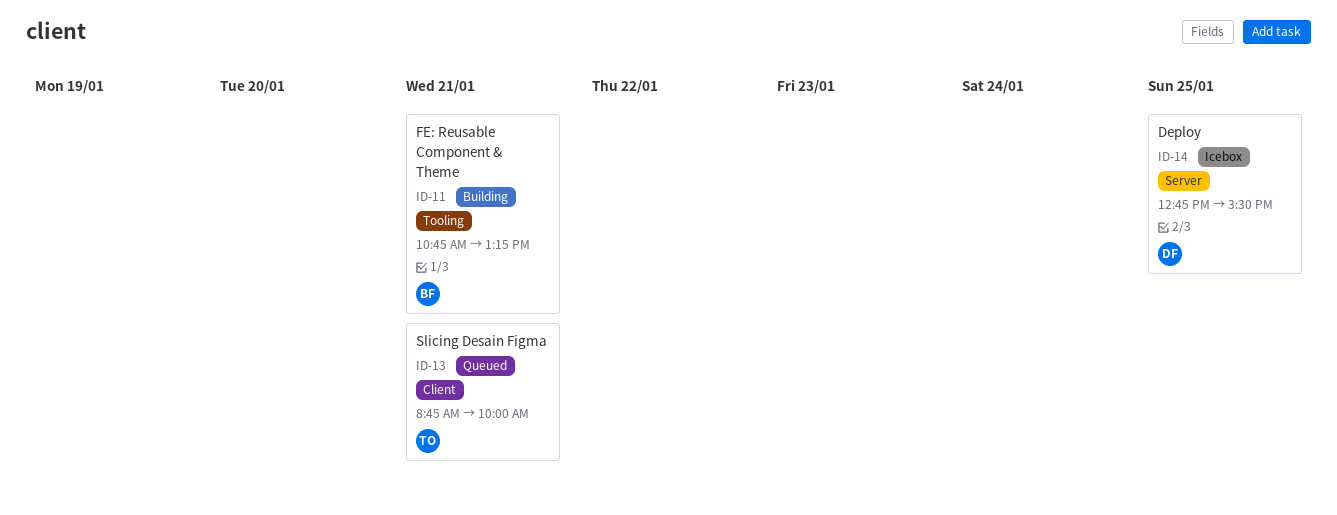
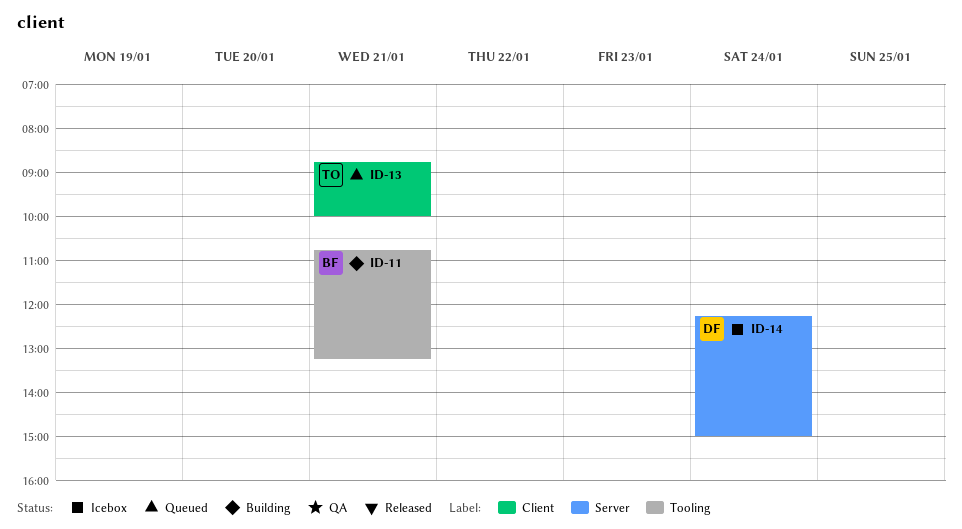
ID-14, day: Jan 25 -> Jan 24
ID-14, begins: 12:45 -> 12:15
ID-14, ends: 15:30 -> 15:00

